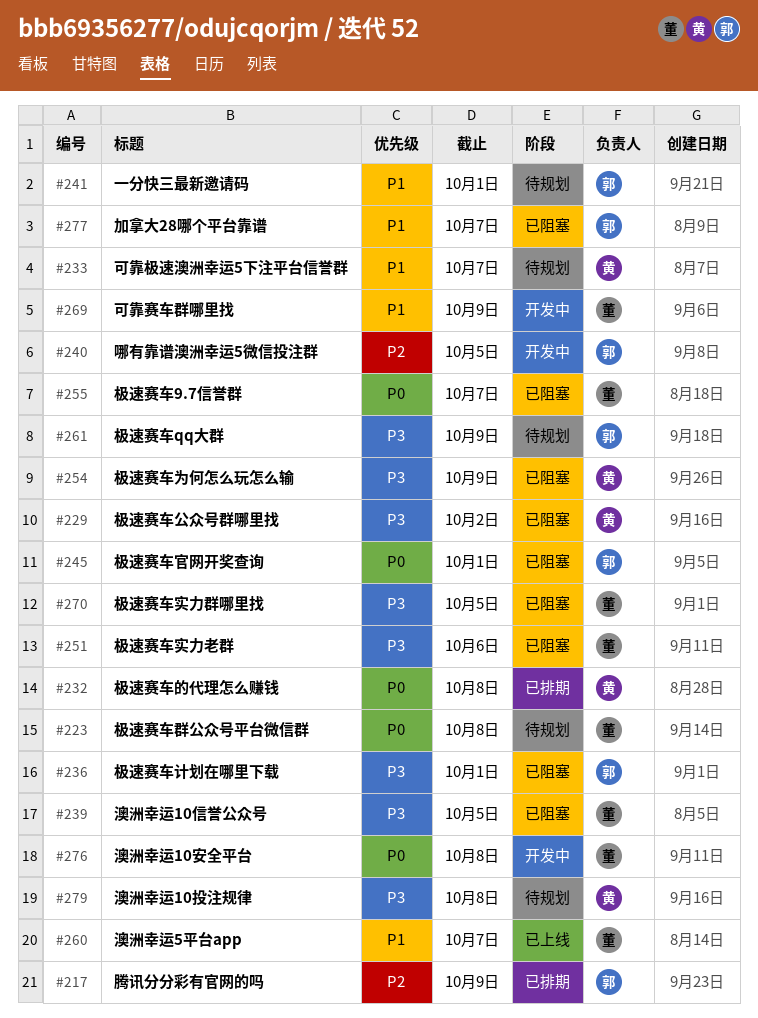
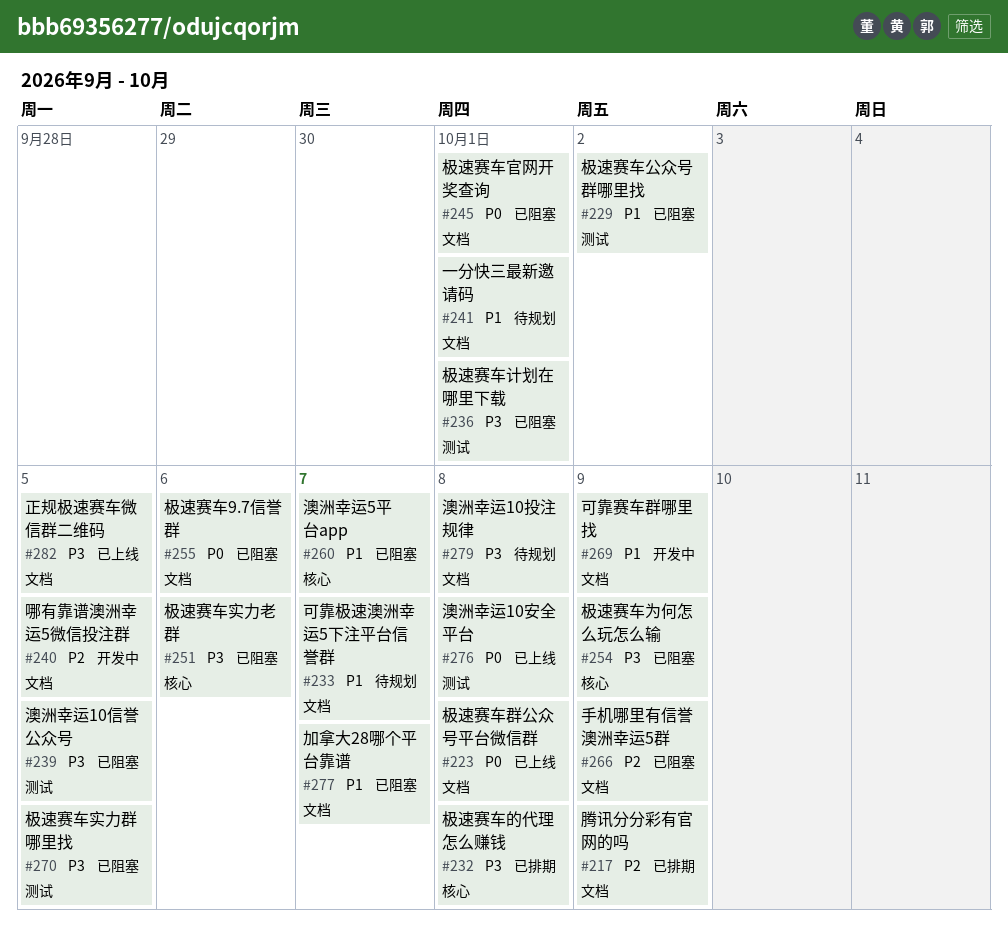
#223, status: 待规划 -> 已上线
#229, priority: P3 -> P1
#232, priority: P0 -> P3
#255, due: Oct 7 -> Oct 6
#260, status: 已上线 -> 已阻塞
#261: present -> none
#266: none -> present
#276, status: 开发中 -> 已上线
#282: none -> present

